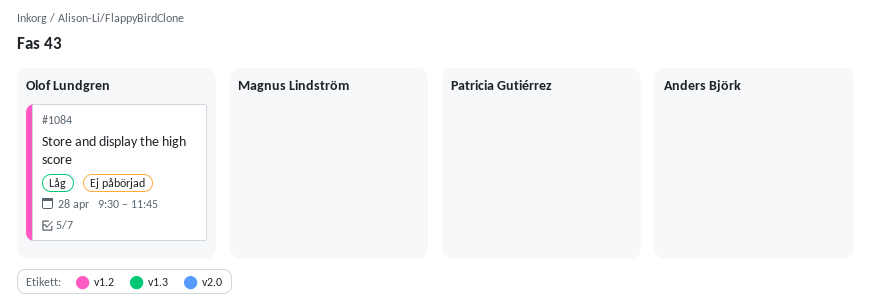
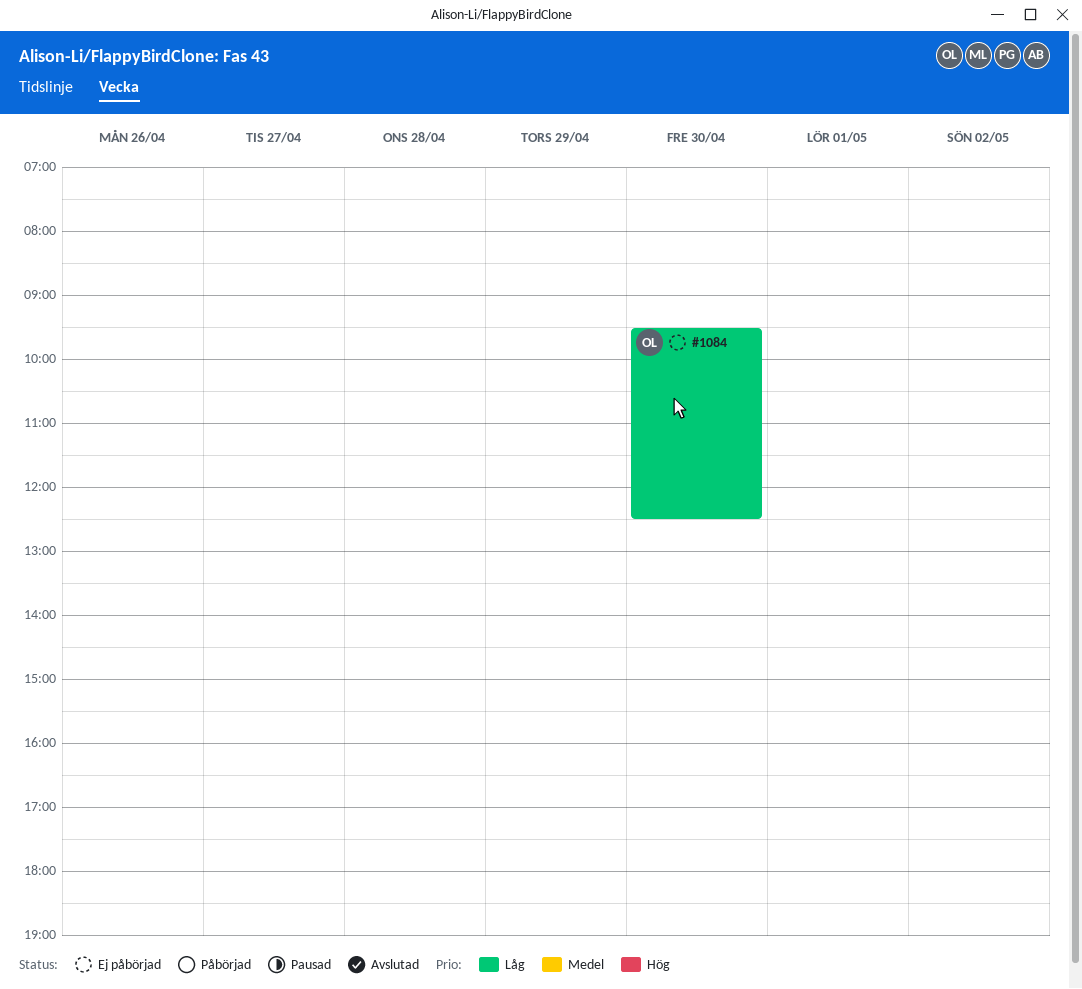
#1084, day: Apr 28 -> Apr 30
#1084, ends: 11:45 -> 12:30

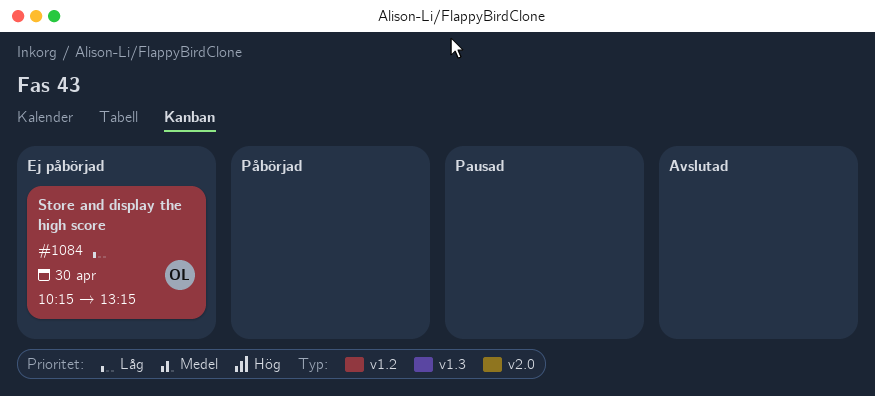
#1084, begins: 09:30 -> 10:15
#1084, ends: 12:30 -> 13:15

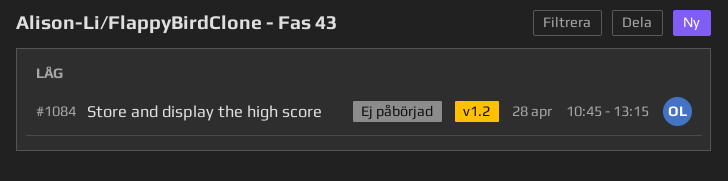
#1084, day: Apr 30 -> Apr 28
#1084, begins: 10:15 -> 10:45

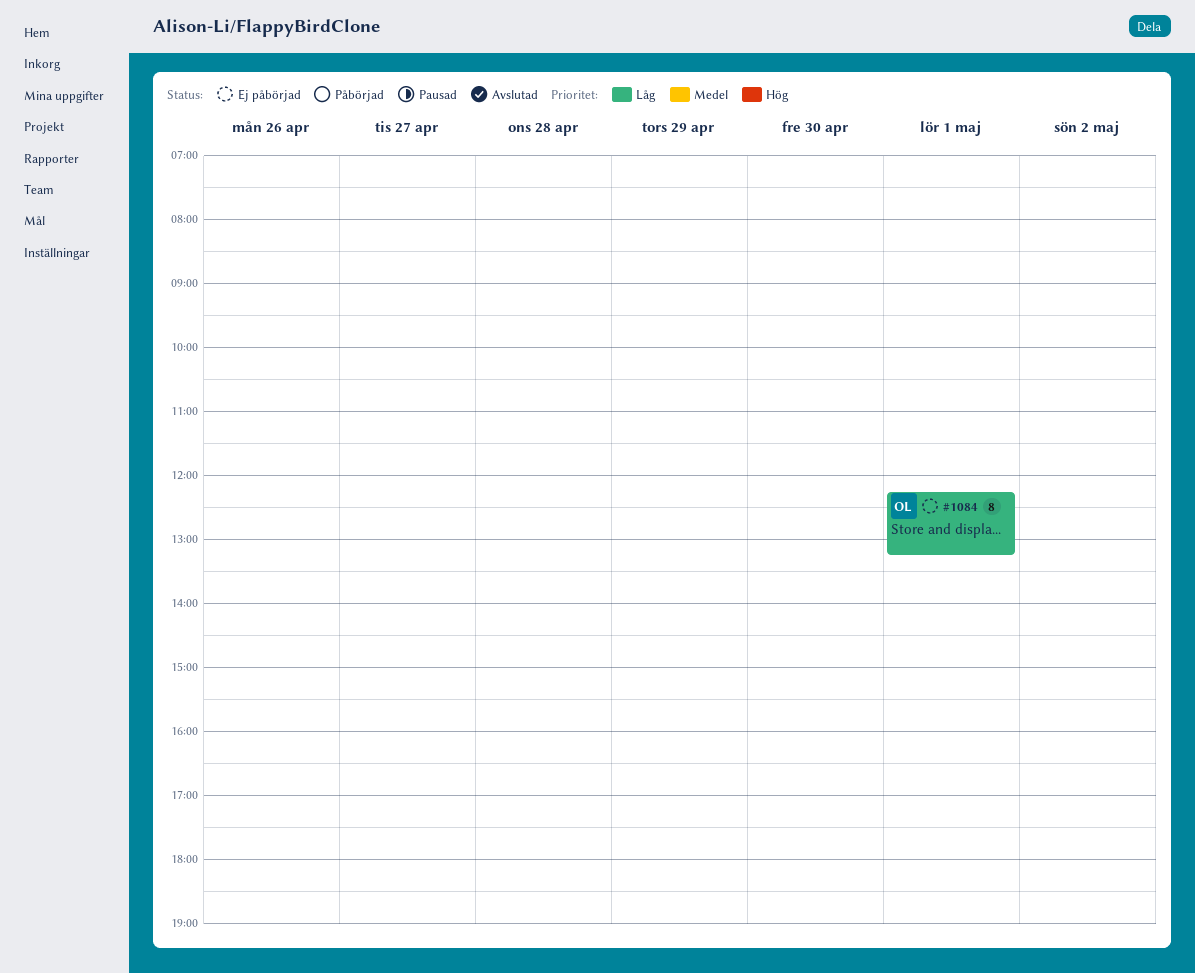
#1084, day: Apr 28 -> May 1
#1084, begins: 10:45 -> 12:15

